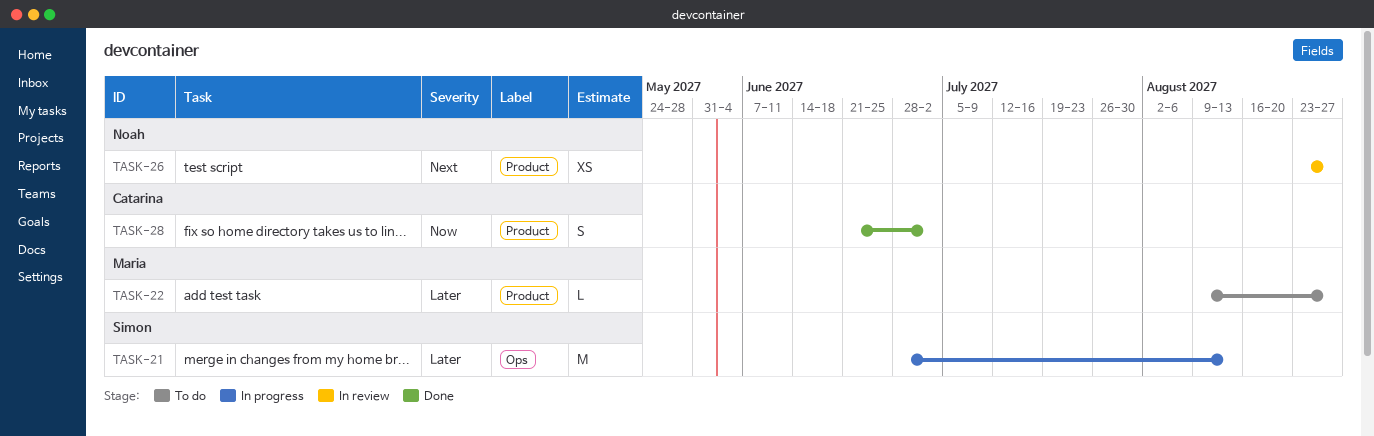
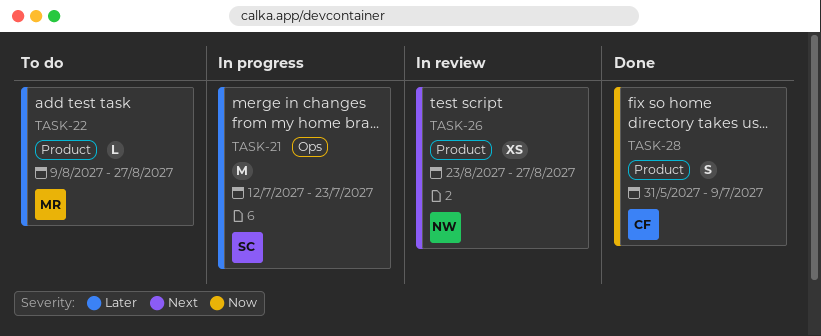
TASK-21, start: Jun 28 -> Jul 12
TASK-21, due: Aug 13 -> Jul 23
TASK-28, start: Jun 21 -> May 31
TASK-28, due: Jul 2 -> Jul 9

